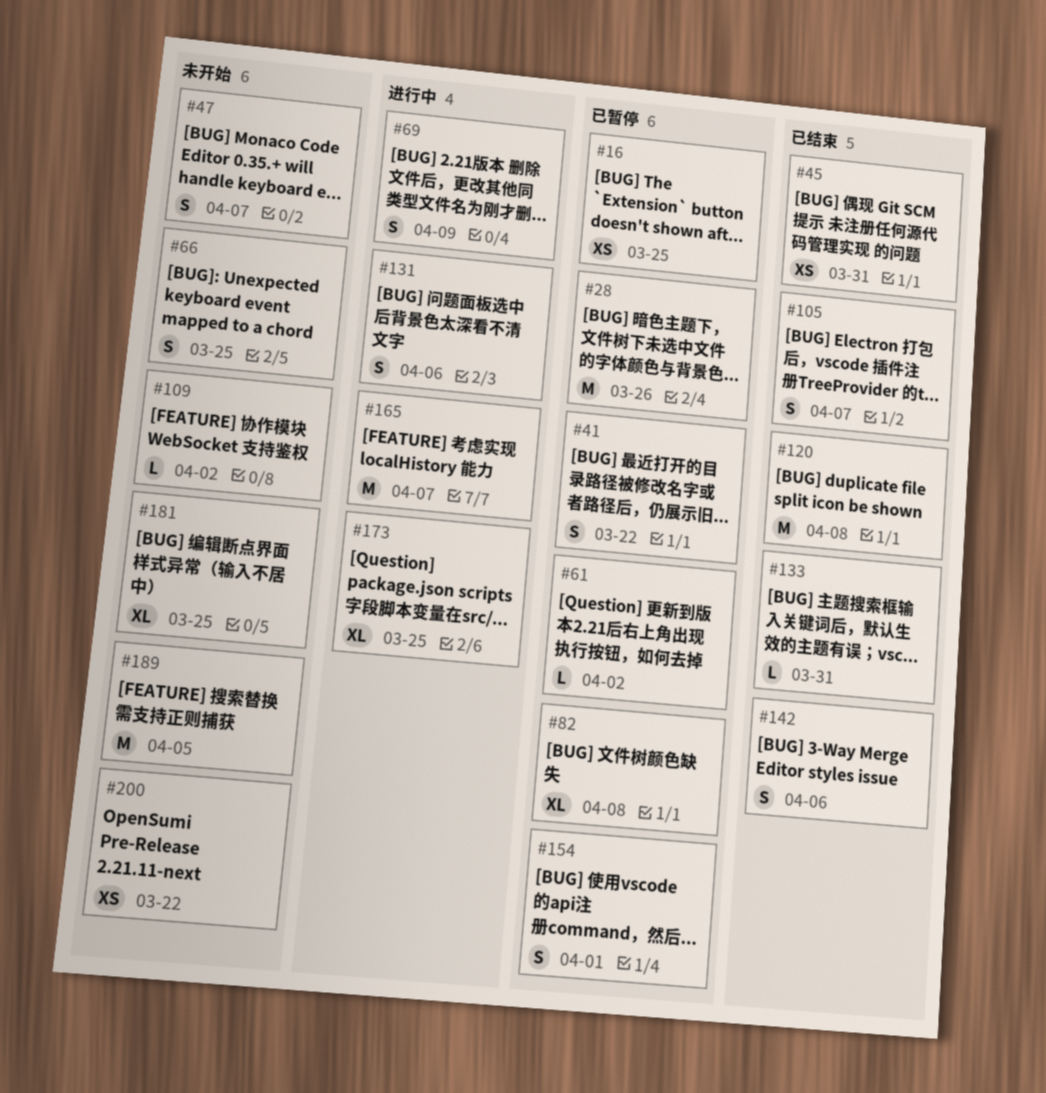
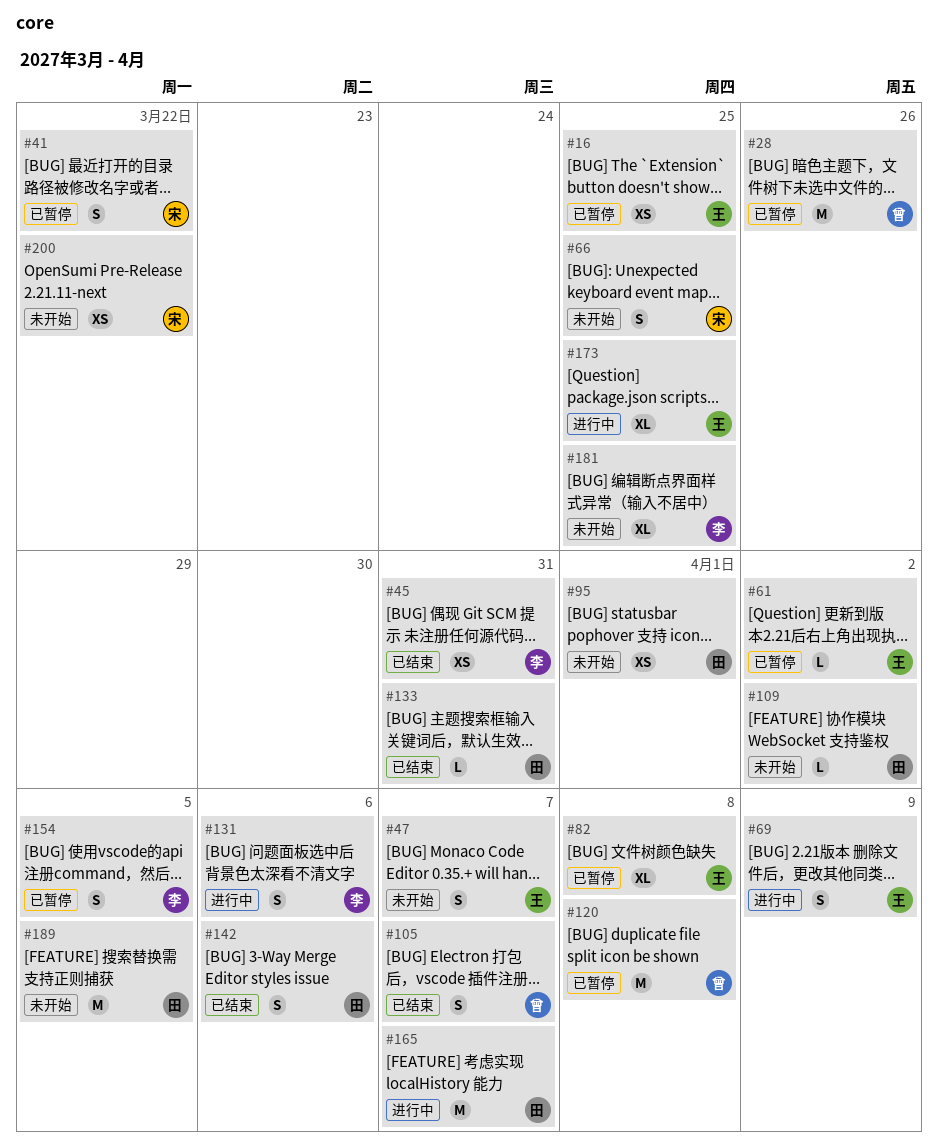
#95: none -> present
#120, status: 已结束 -> 已暂停
#154, due: Apr 1 -> Apr 5

